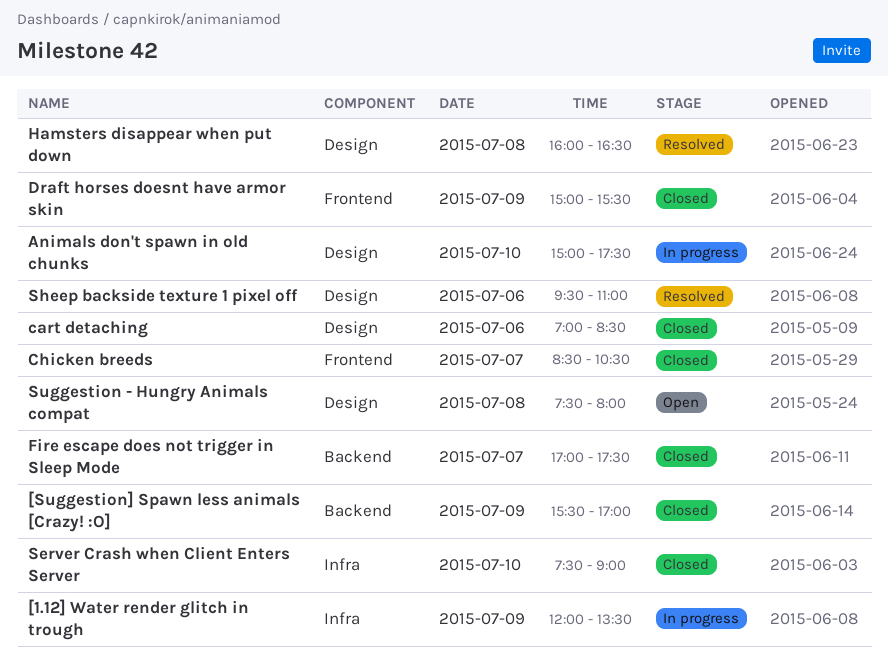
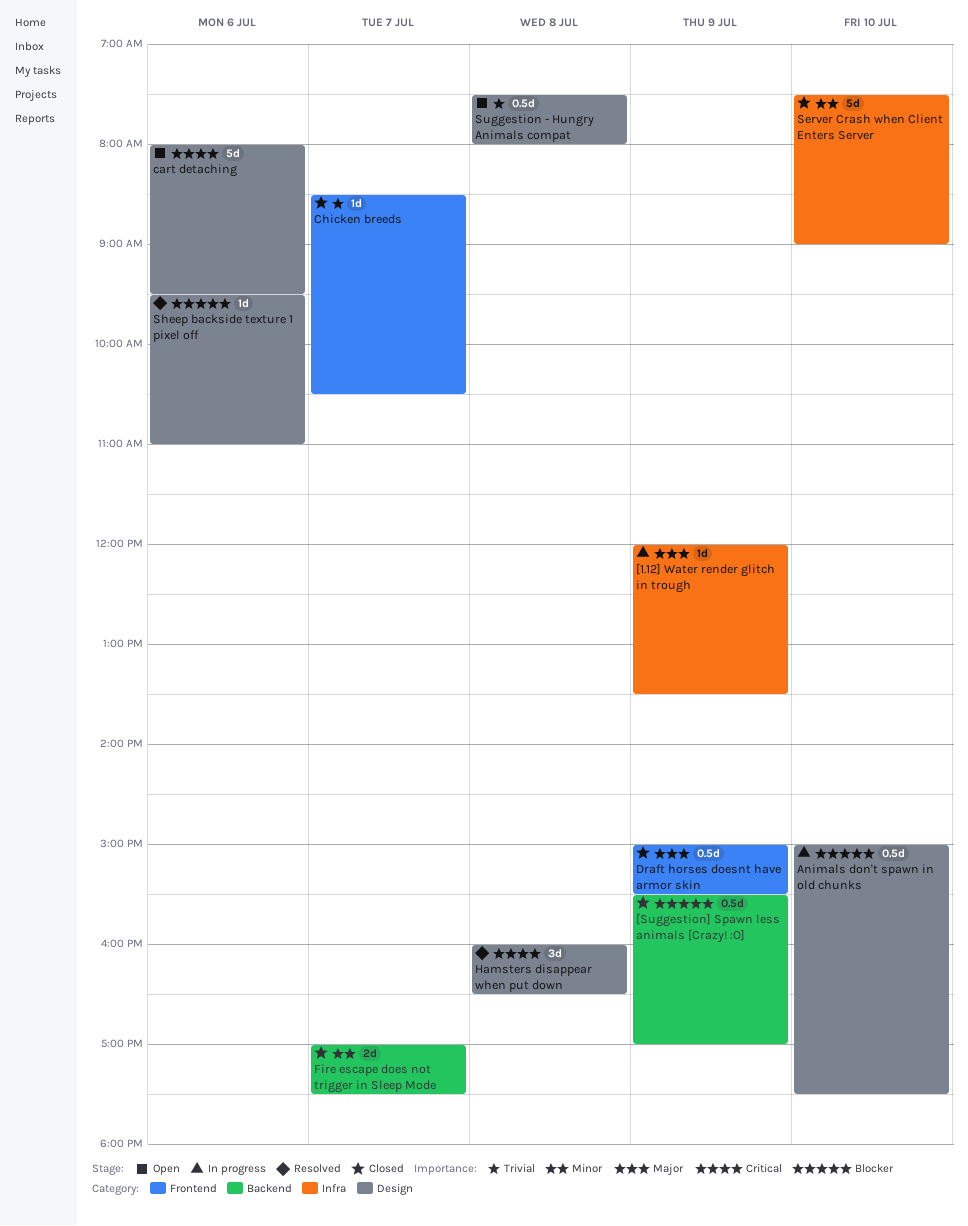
cart detaching, status: Closed -> Open
cart detaching, begins: 07:00 -> 08:00
cart detaching, ends: 08:30 -> 09:30

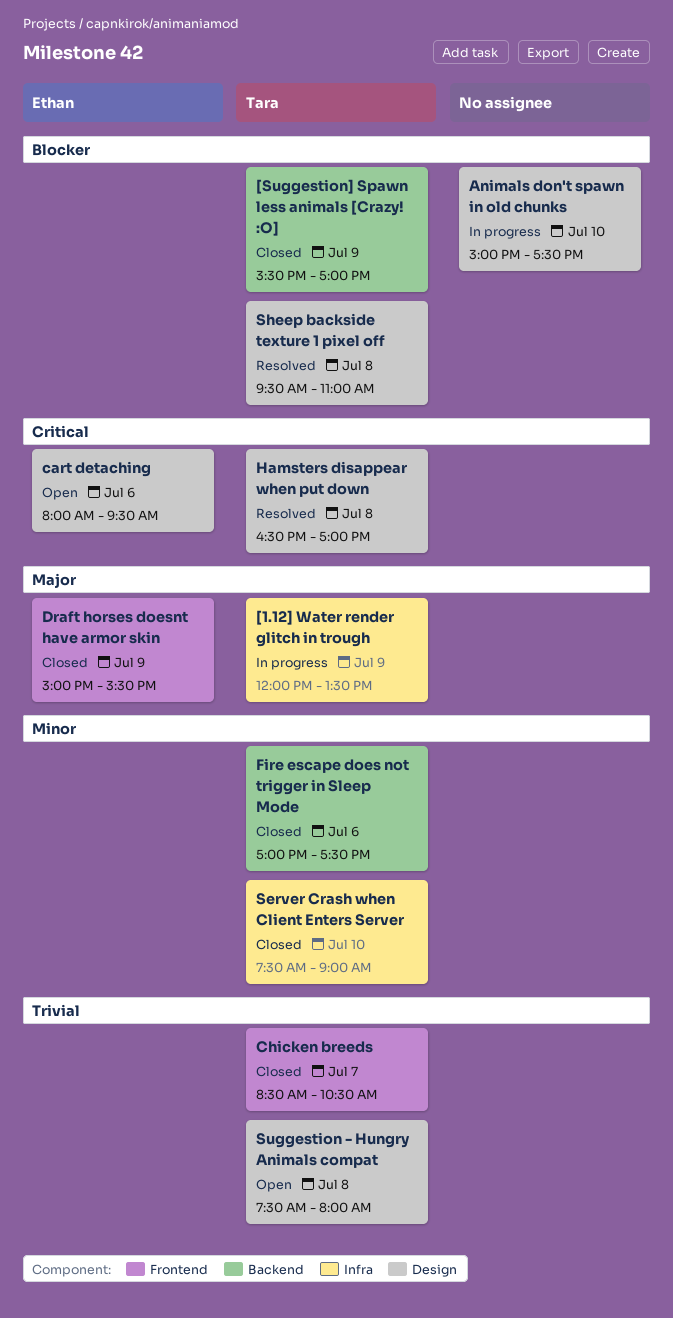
Fire escape does not trigger in Sleep Mode, day: Jul 7 -> Jul 6
Hamsters disappear when put down, begins: 16:00 -> 16:30
Hamsters disappear when put down, ends: 16:30 -> 17:00
Sheep backside texture 1 pixel off, day: Jul 6 -> Jul 8

